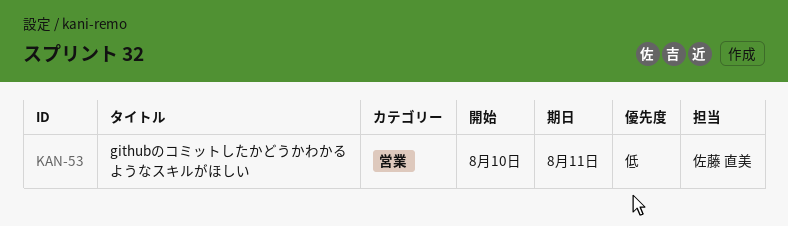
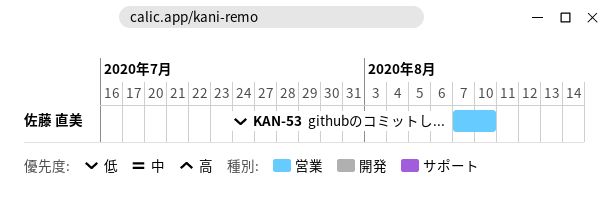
KAN-53, start: Aug 10 -> Aug 7
KAN-53, due: Aug 11 -> Aug 10

